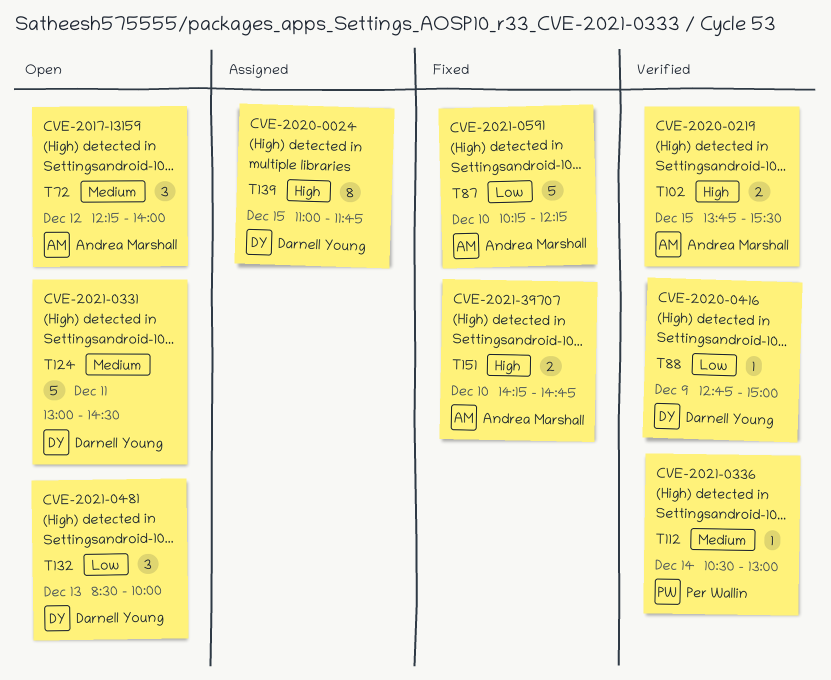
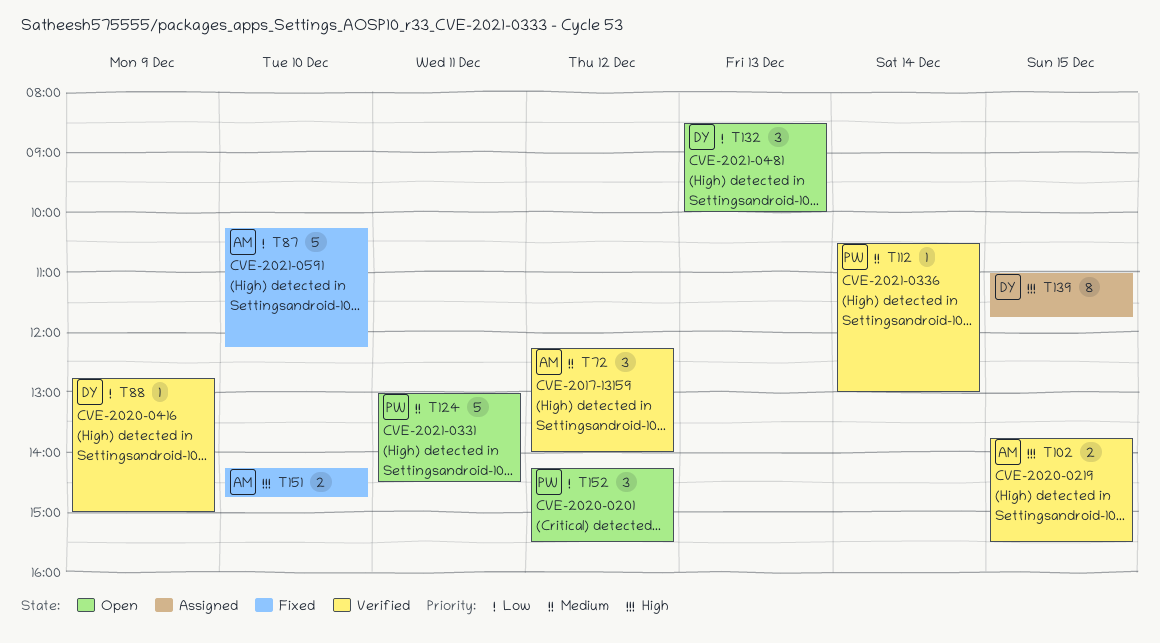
T72, status: Open -> Verified
T124, owner: Darnell Young -> Per Wallin
T152: none -> present

